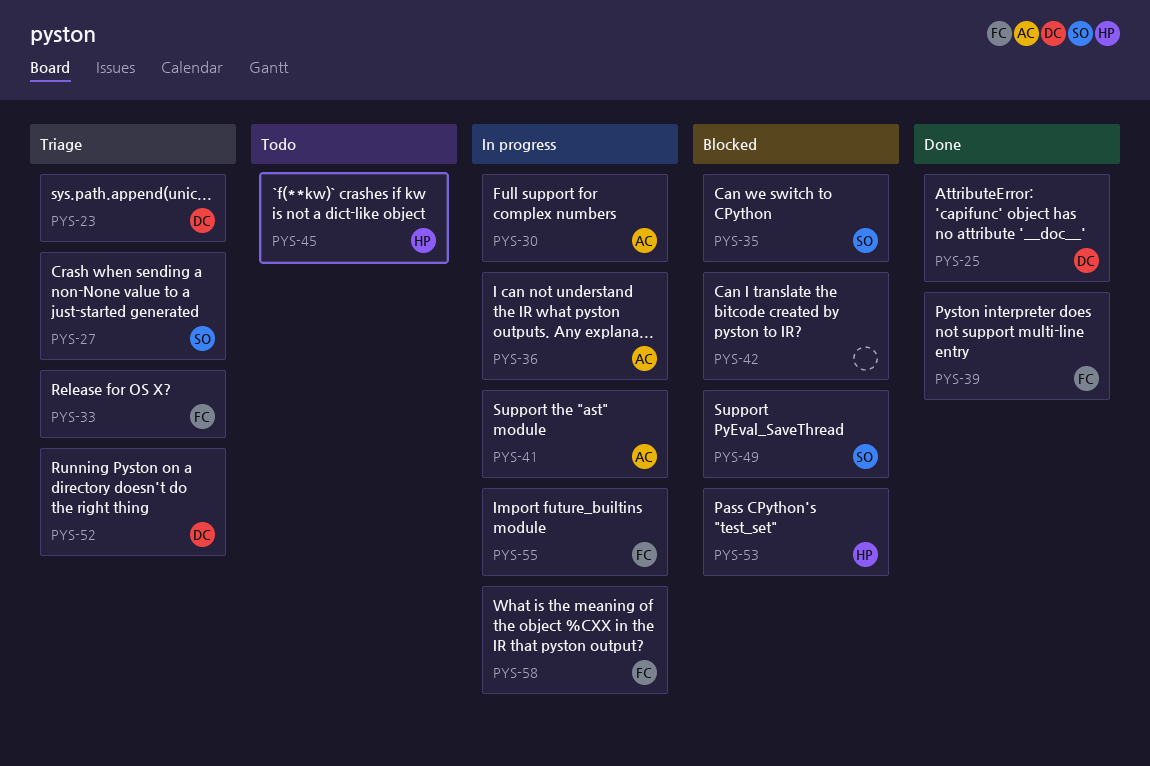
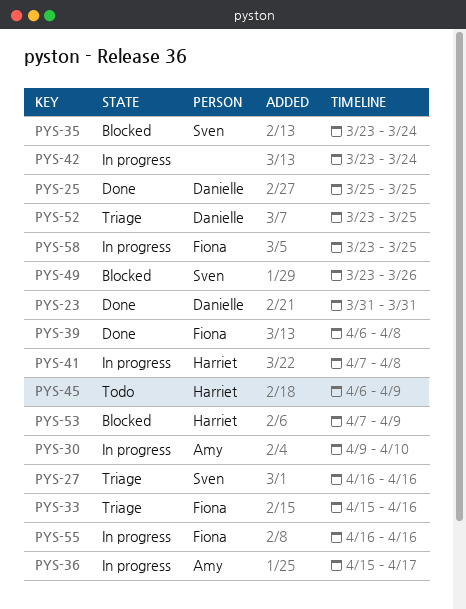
PYS-23, status: Triage -> Done
PYS-41, owner: Amy -> Harriet
PYS-42, status: Blocked -> In progress

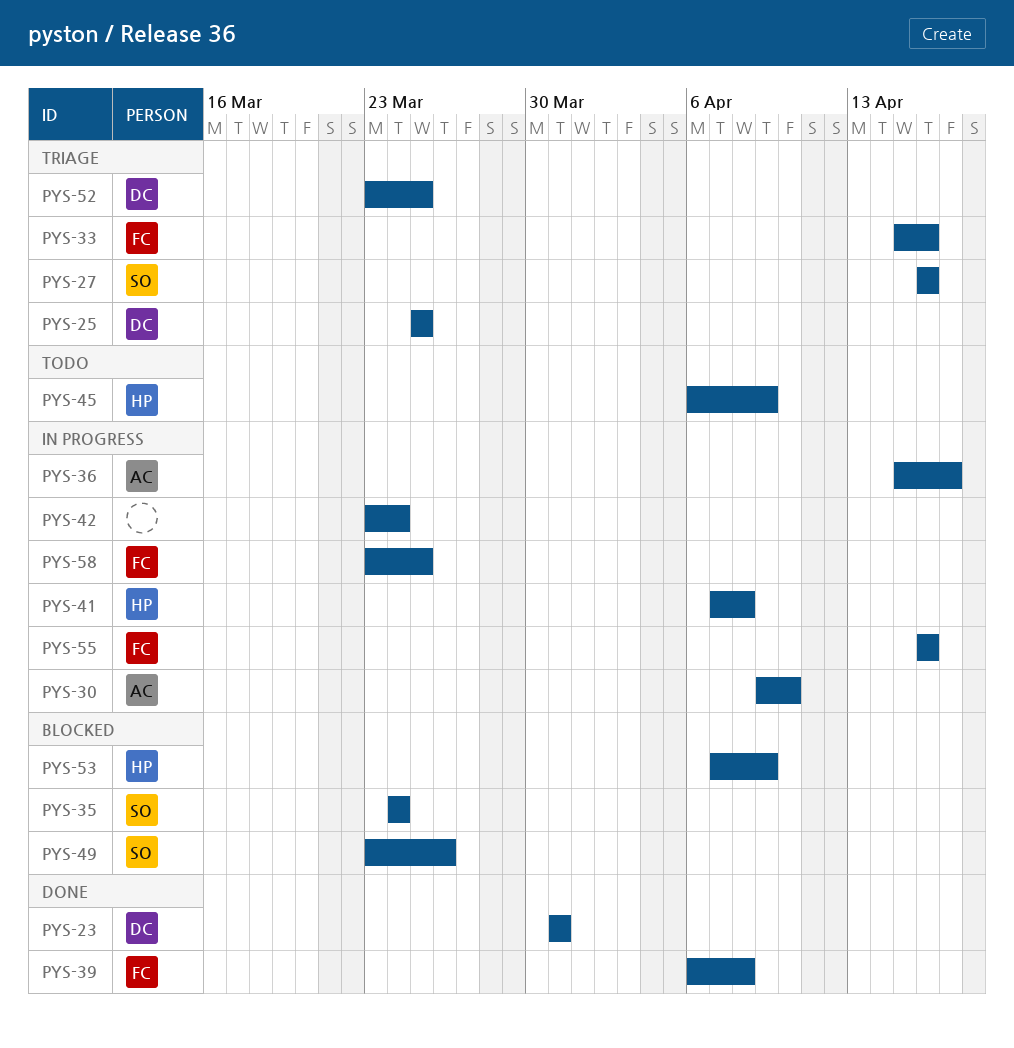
PYS-25, status: Done -> Triage
PYS-35, start: Mar 23 -> Mar 24

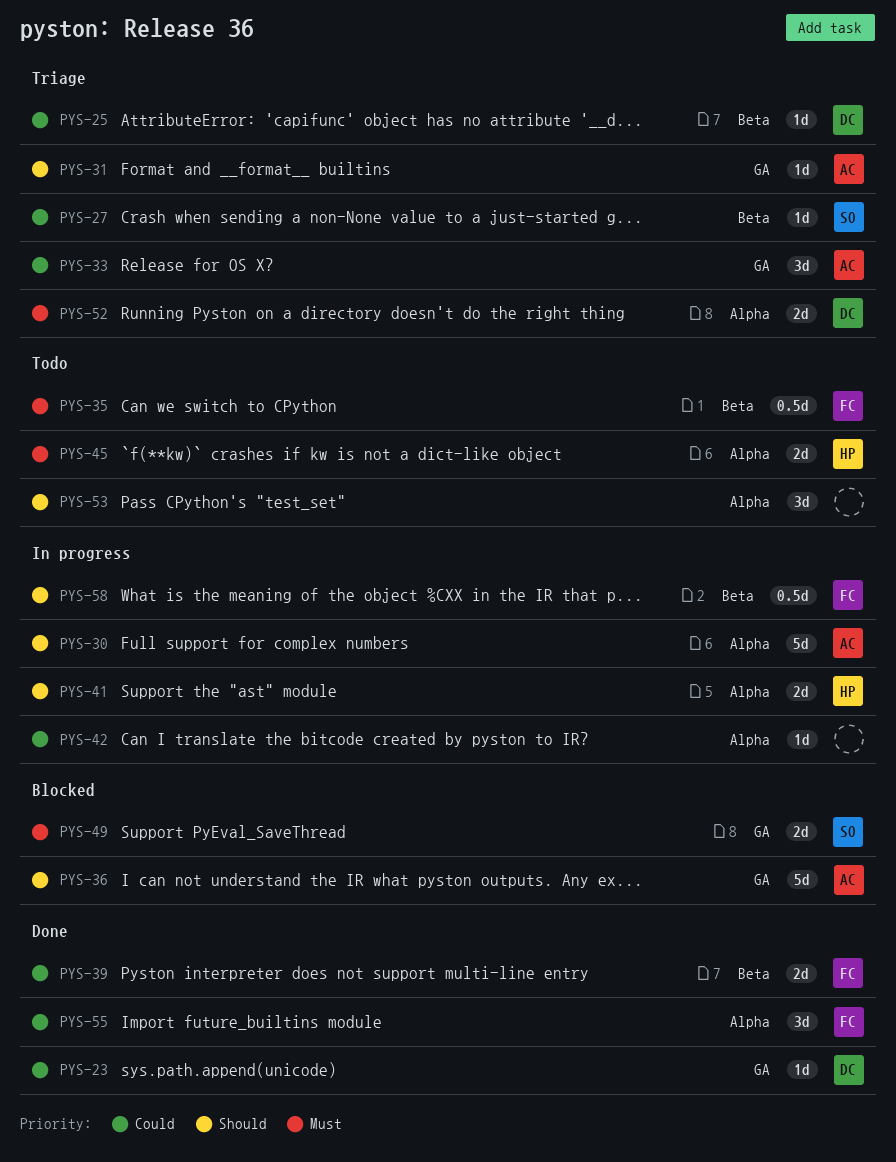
PYS-31: none -> present
PYS-33, owner: FC -> AC
PYS-35, status: Blocked -> Todo
PYS-35, owner: SO -> FC
PYS-36, status: In progress -> Blocked
PYS-53, status: Blocked -> Todo
PYS-53, owner: HP -> none
PYS-55, status: In progress -> Done

